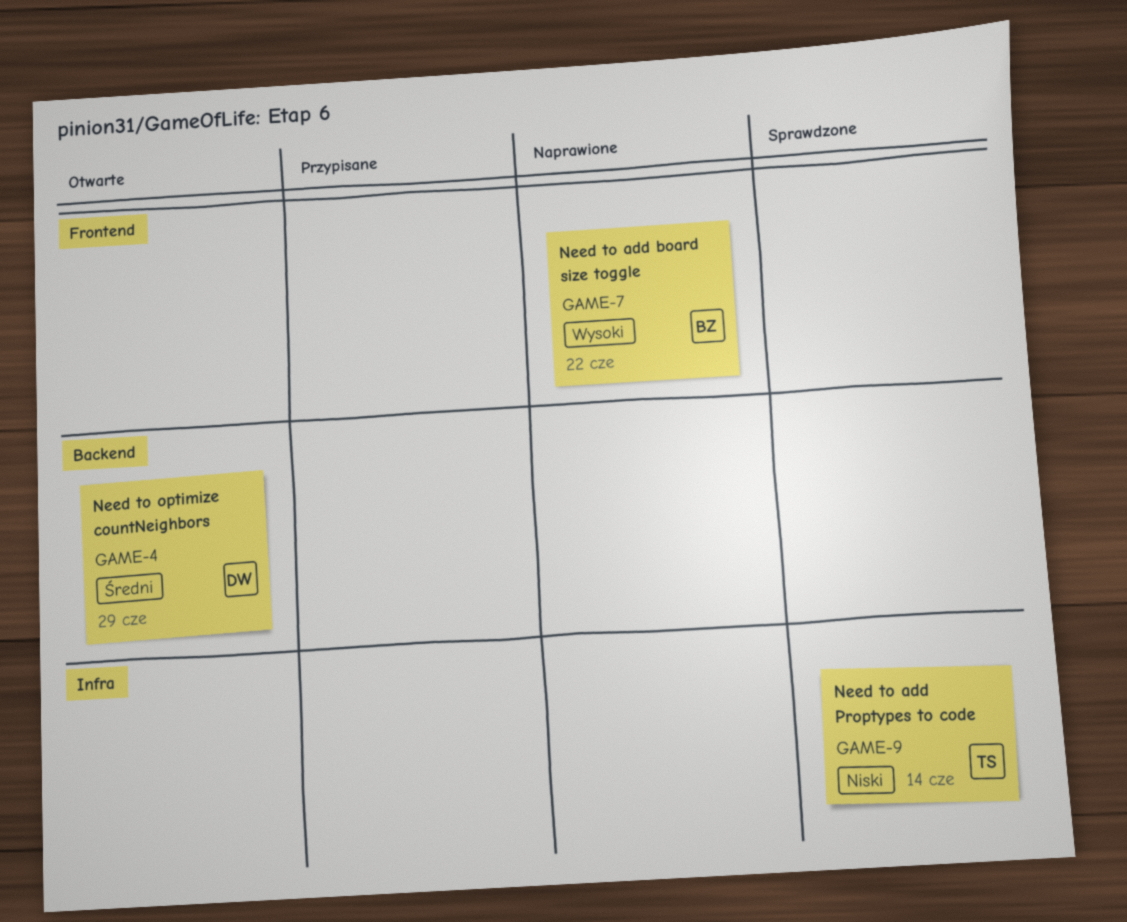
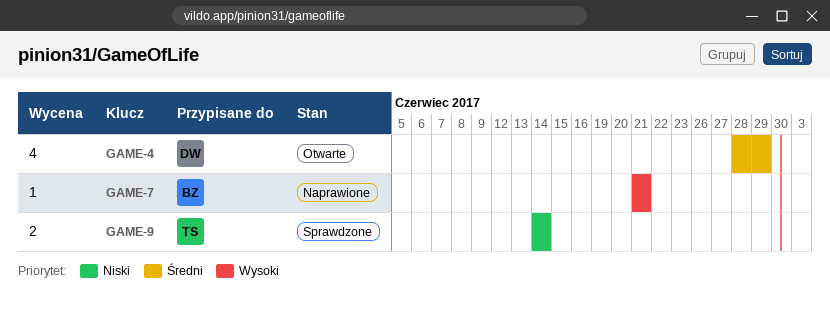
GAME-7, due: Jun 22 -> Jun 21

